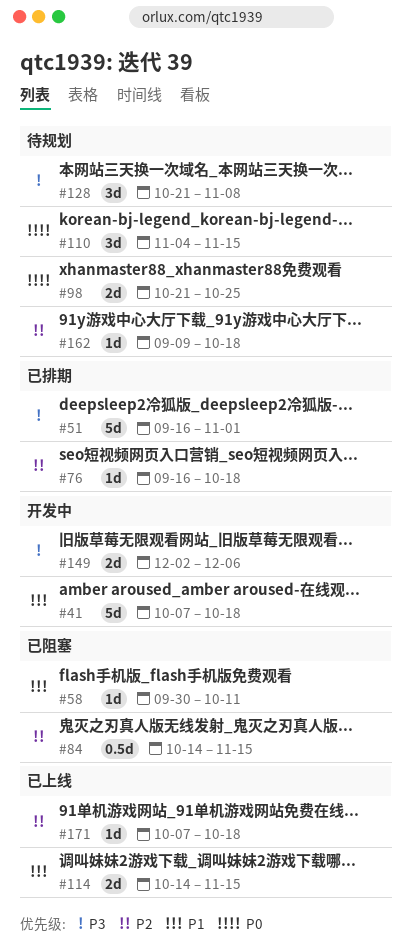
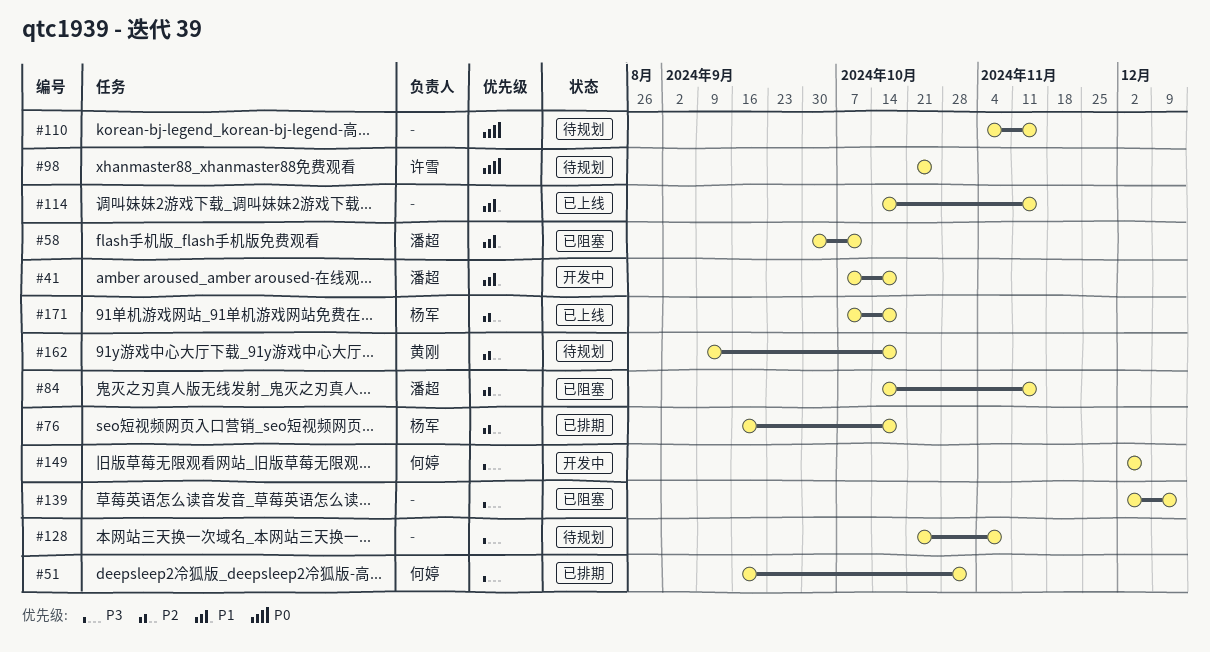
#139: none -> present

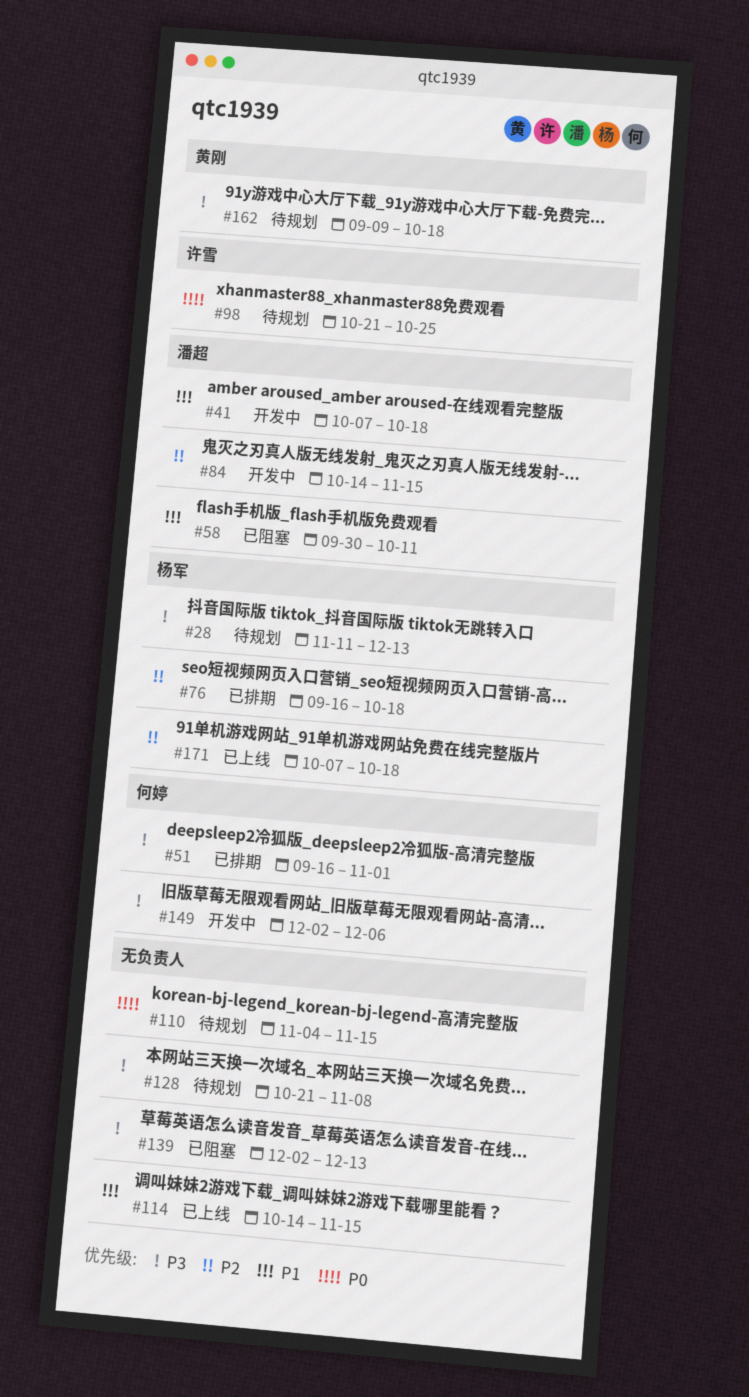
#28: none -> present
#84, status: 已阻塞 -> 开发中
#162, priority: P2 -> P3

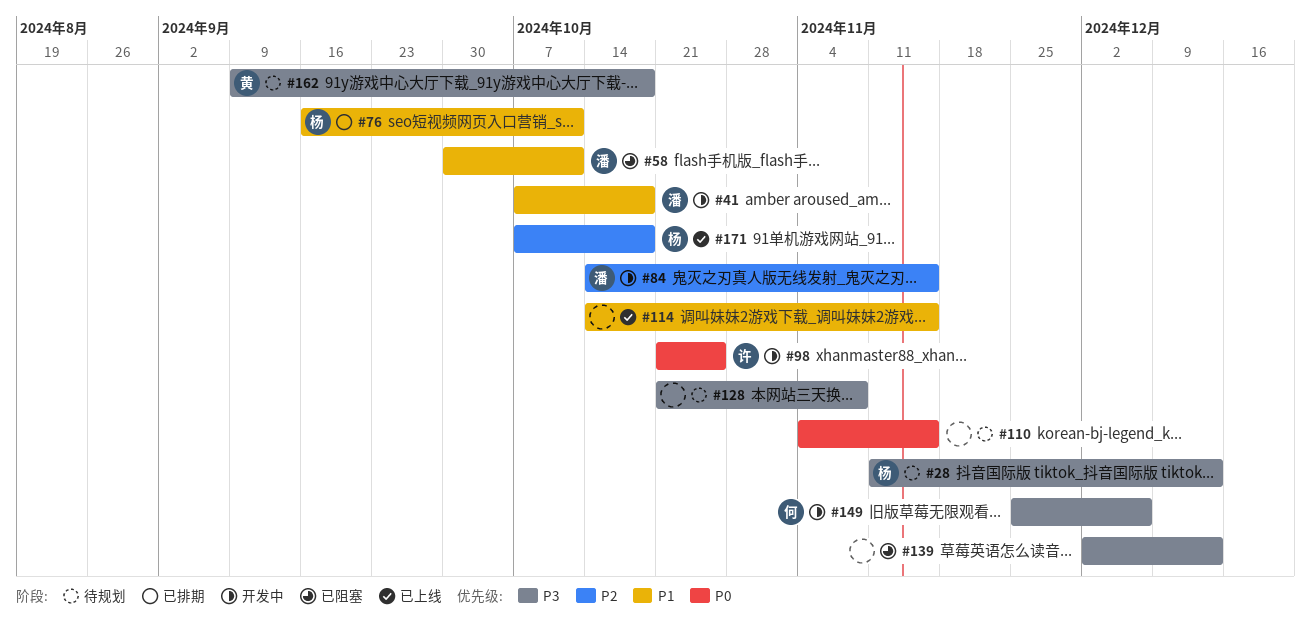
#51: present -> none
#76, priority: P2 -> P1
#76, due: Oct 18 -> Oct 11
#98, status: 待规划 -> 开发中
#149, start: Dec 2 -> Nov 25

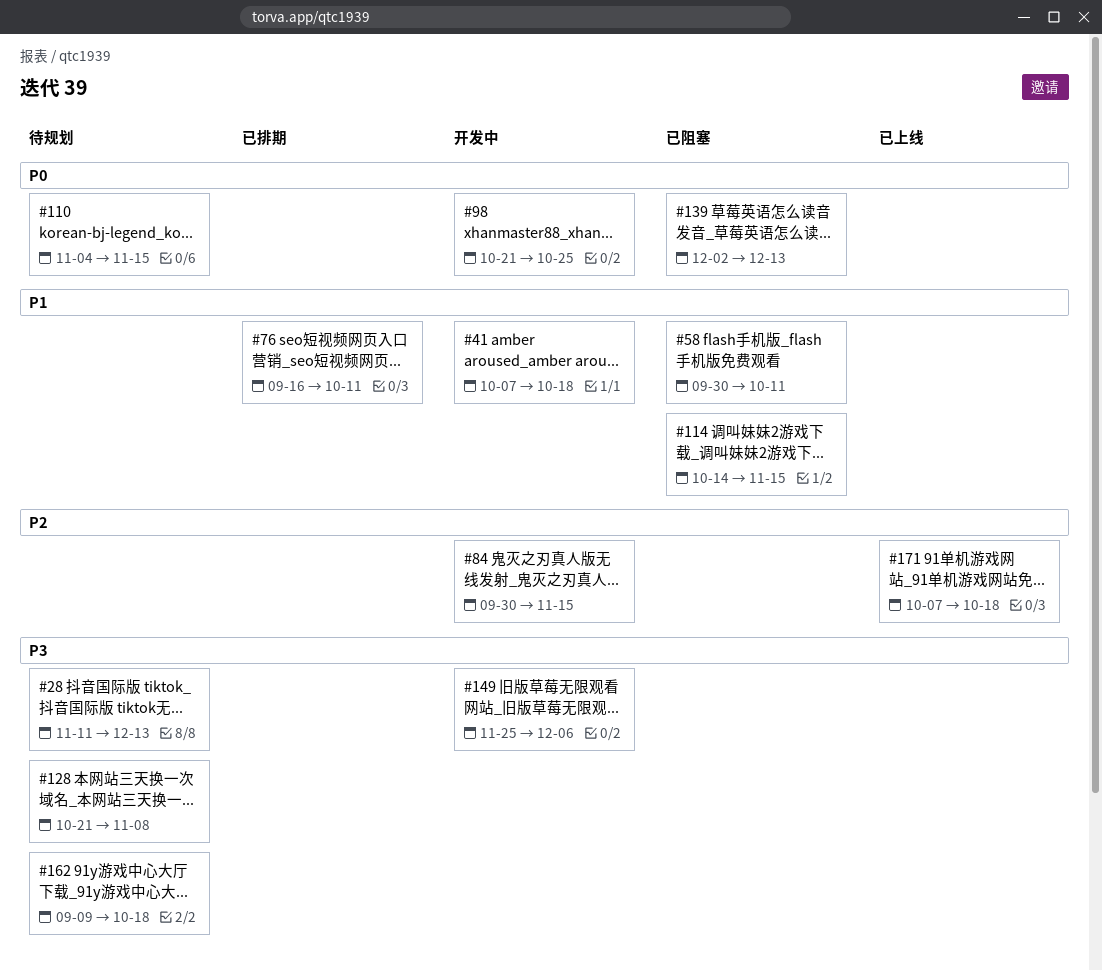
#84, start: Oct 14 -> Sep 30
#114, status: 已上线 -> 已阻塞
#139, priority: P3 -> P0

